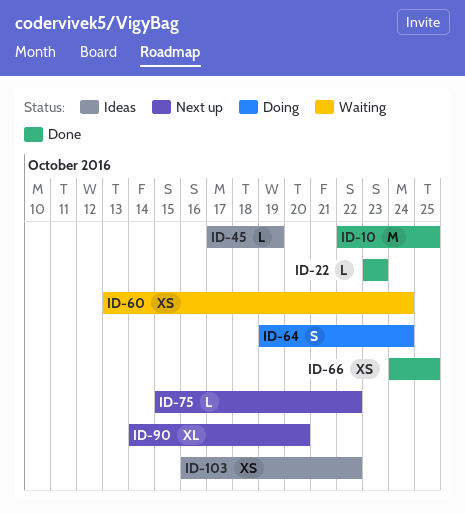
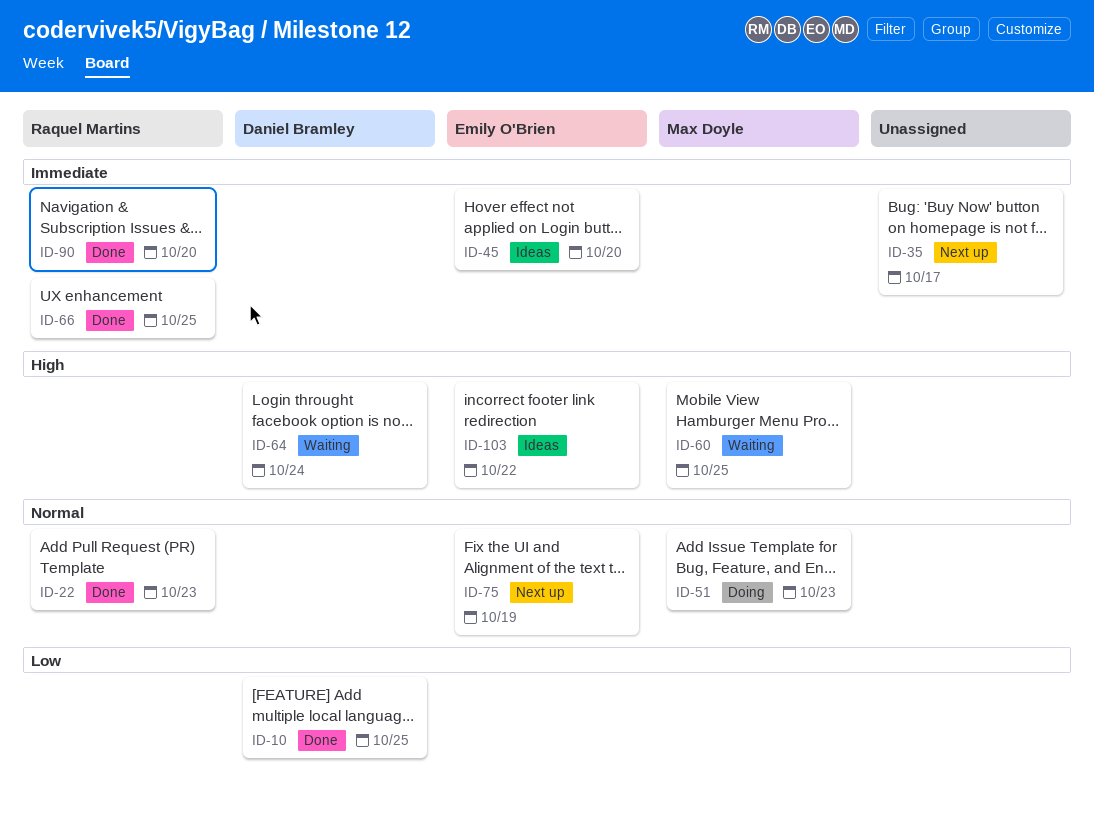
ID-35: none -> present
ID-45, due: Oct 19 -> Oct 20
ID-51: none -> present
ID-60, due: Oct 24 -> Oct 25
ID-64, status: Doing -> Waiting
ID-75, due: Oct 22 -> Oct 19
ID-90, status: Next up -> Done

